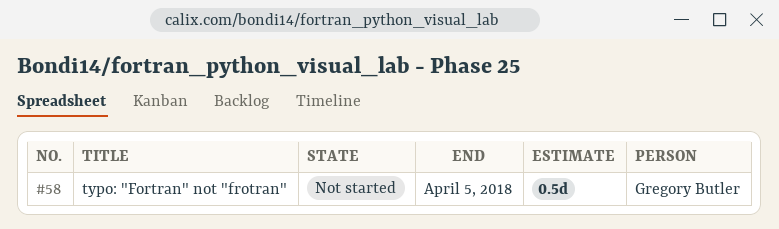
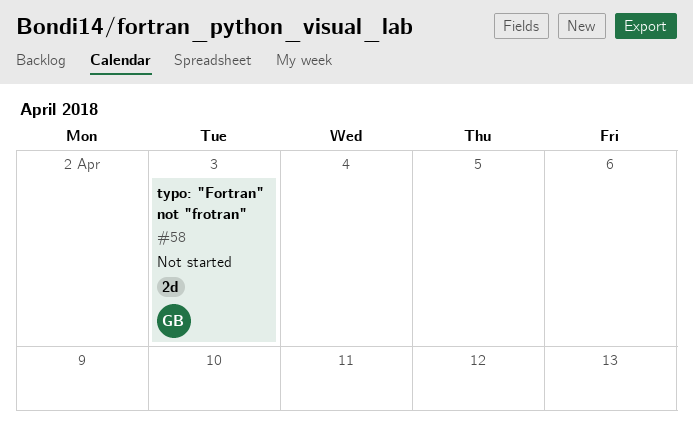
#58, estimate: 0.5d -> 2d
#58, due: Apr 5 -> Apr 3

